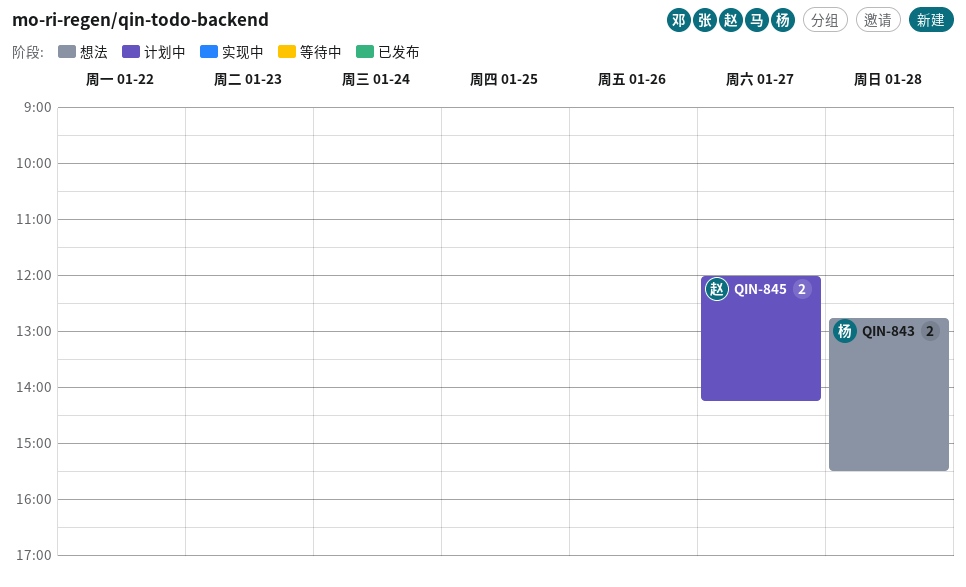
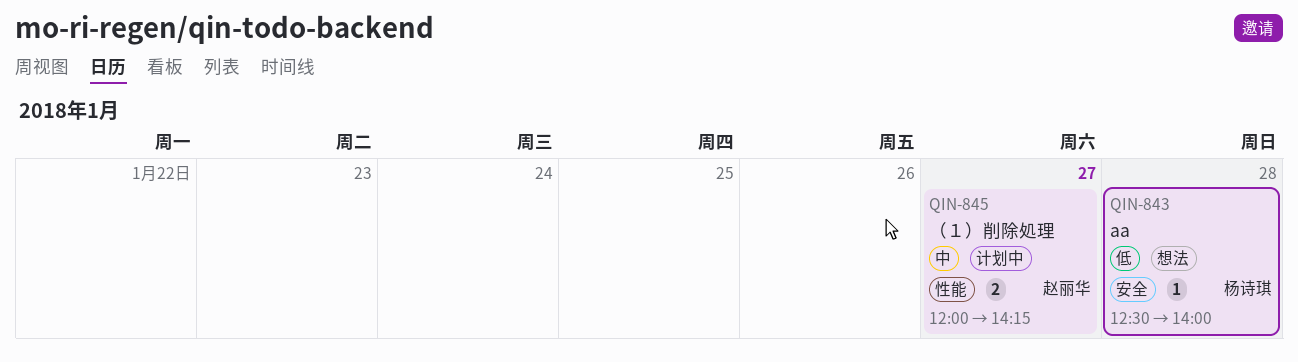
QIN-843, estimate: 2 -> 1
QIN-843, begins: 12:45 -> 12:30
QIN-843, ends: 15:30 -> 14:00

